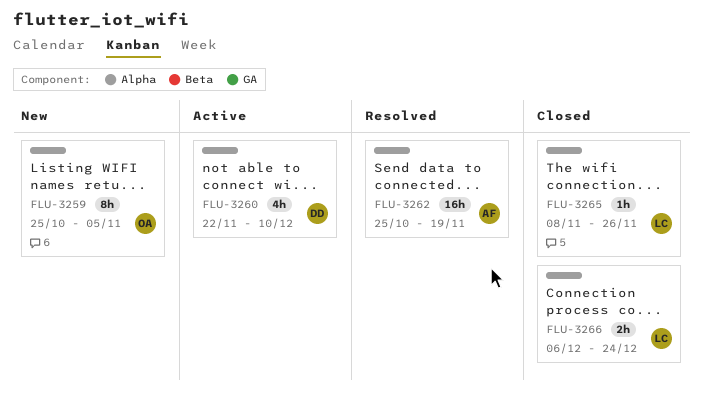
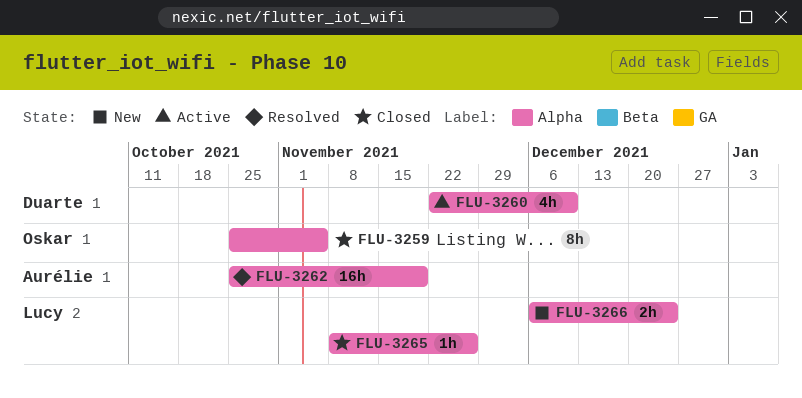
FLU-3259, status: New -> Closed
FLU-3266, status: Closed -> New

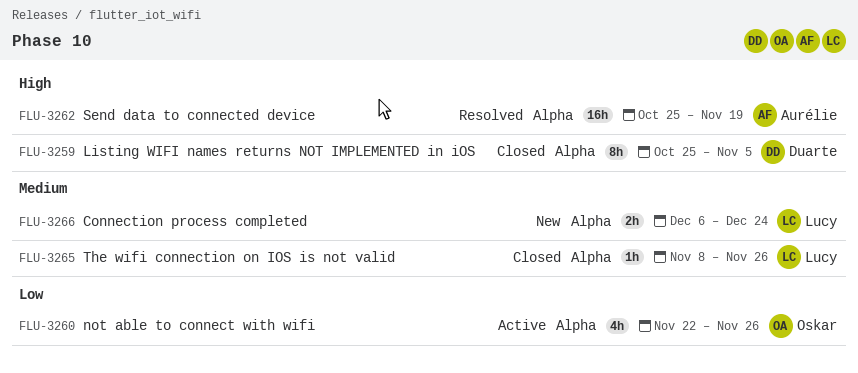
FLU-3259, owner: Oskar -> Duarte
FLU-3260, owner: Duarte -> Oskar
FLU-3260, due: Dec 10 -> Nov 26

